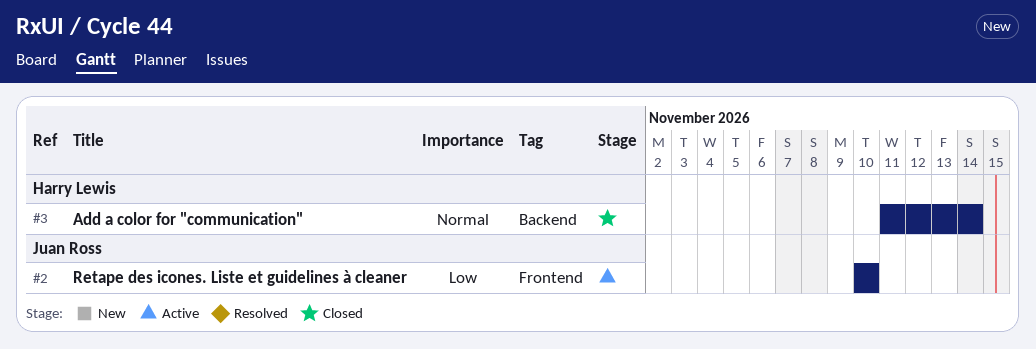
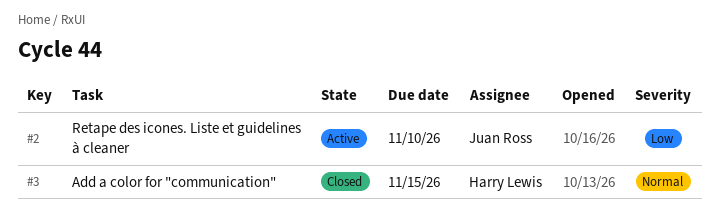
#3, due: Nov 14 -> Nov 15

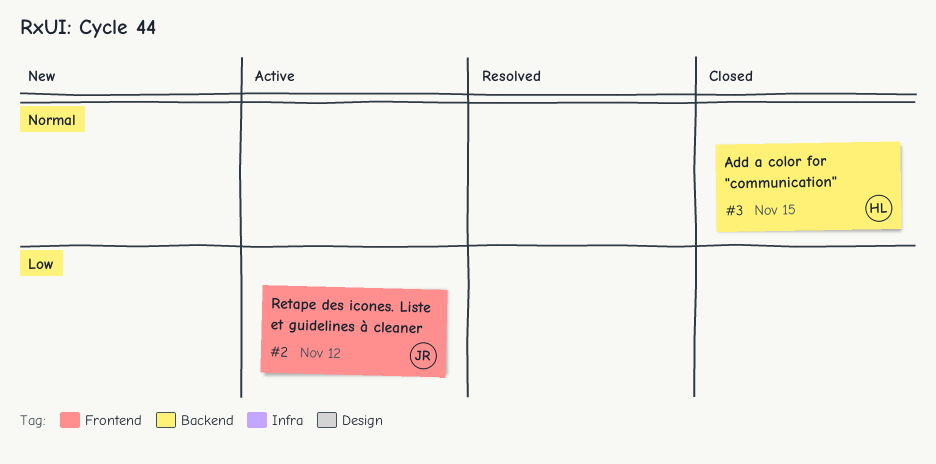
#2, due: Nov 10 -> Nov 12

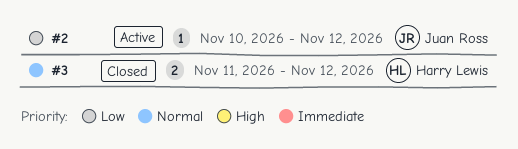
#3, due: Nov 15 -> Nov 12

